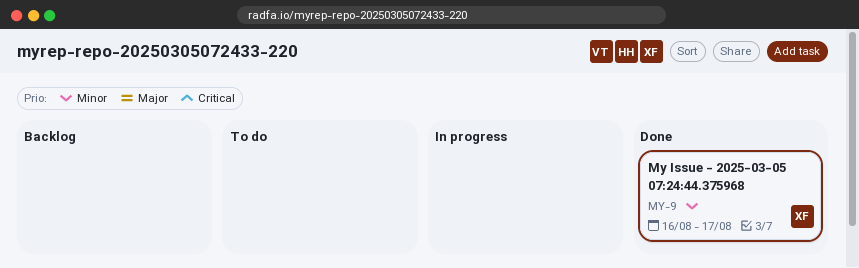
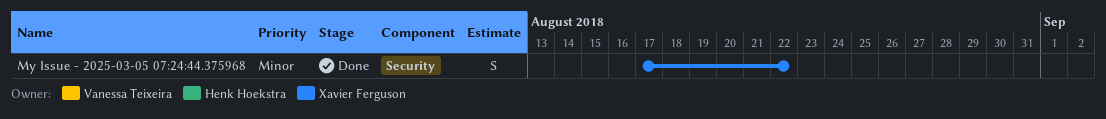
My Issue - 2025-03-05 07:24:44.375968, start: Aug 16 -> Aug 17
My Issue - 2025-03-05 07:24:44.375968, due: Aug 17 -> Aug 22

